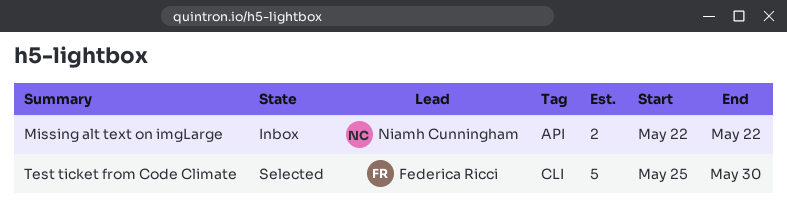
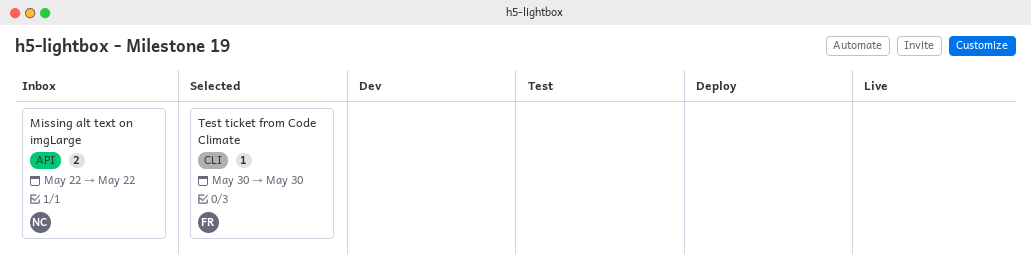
Test ticket from Code Climate, estimate: 5 -> 1
Test ticket from Code Climate, start: May 25 -> May 30

